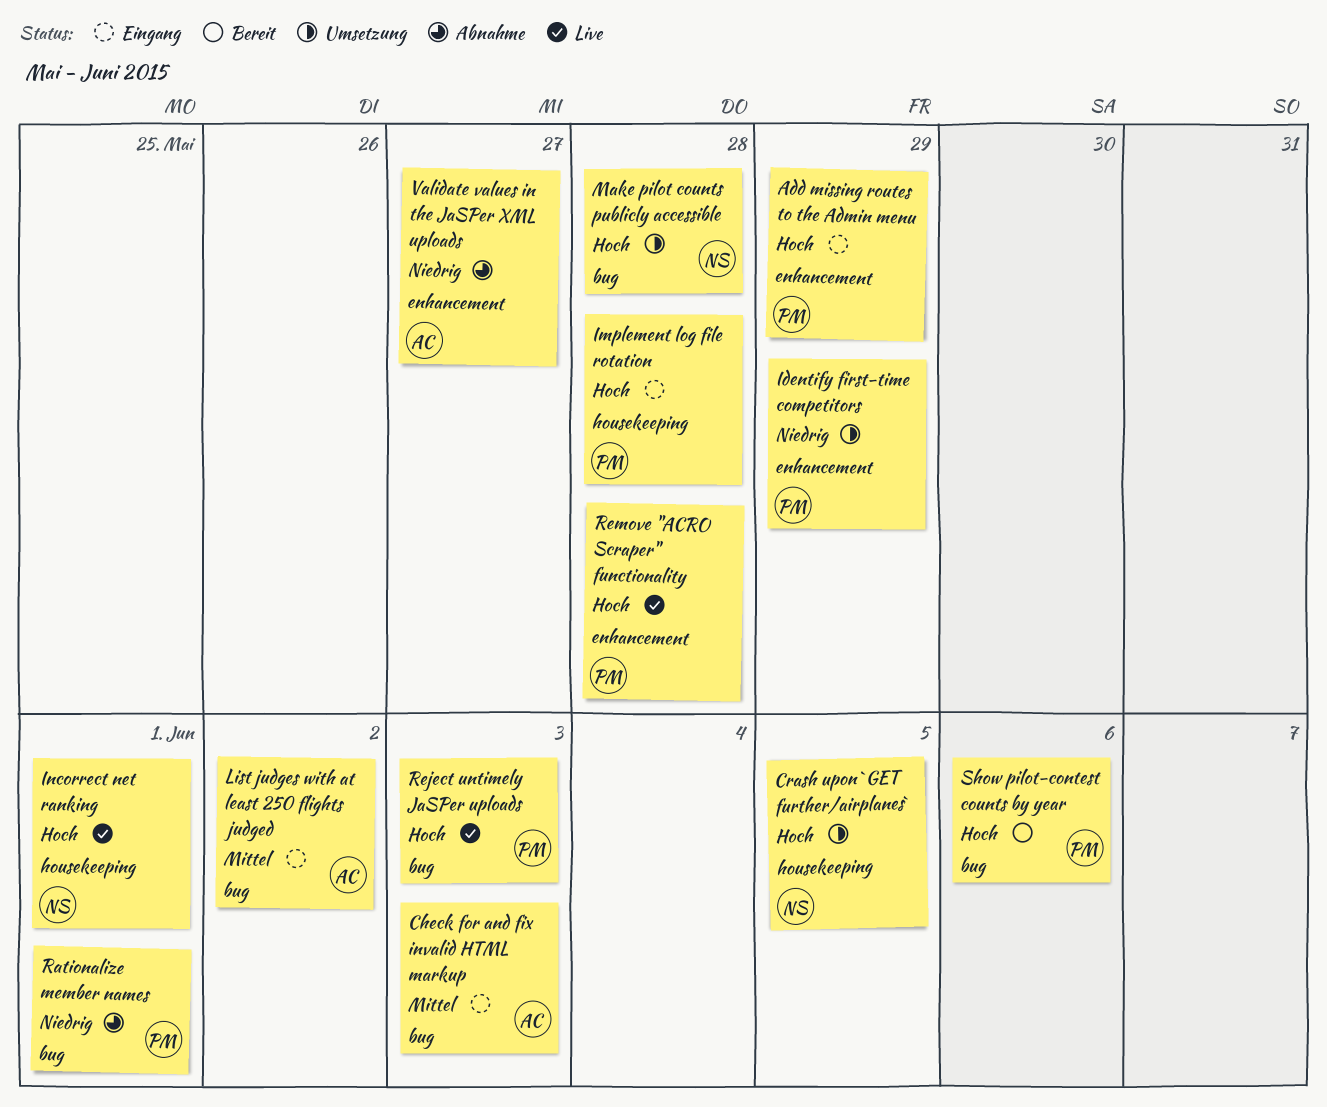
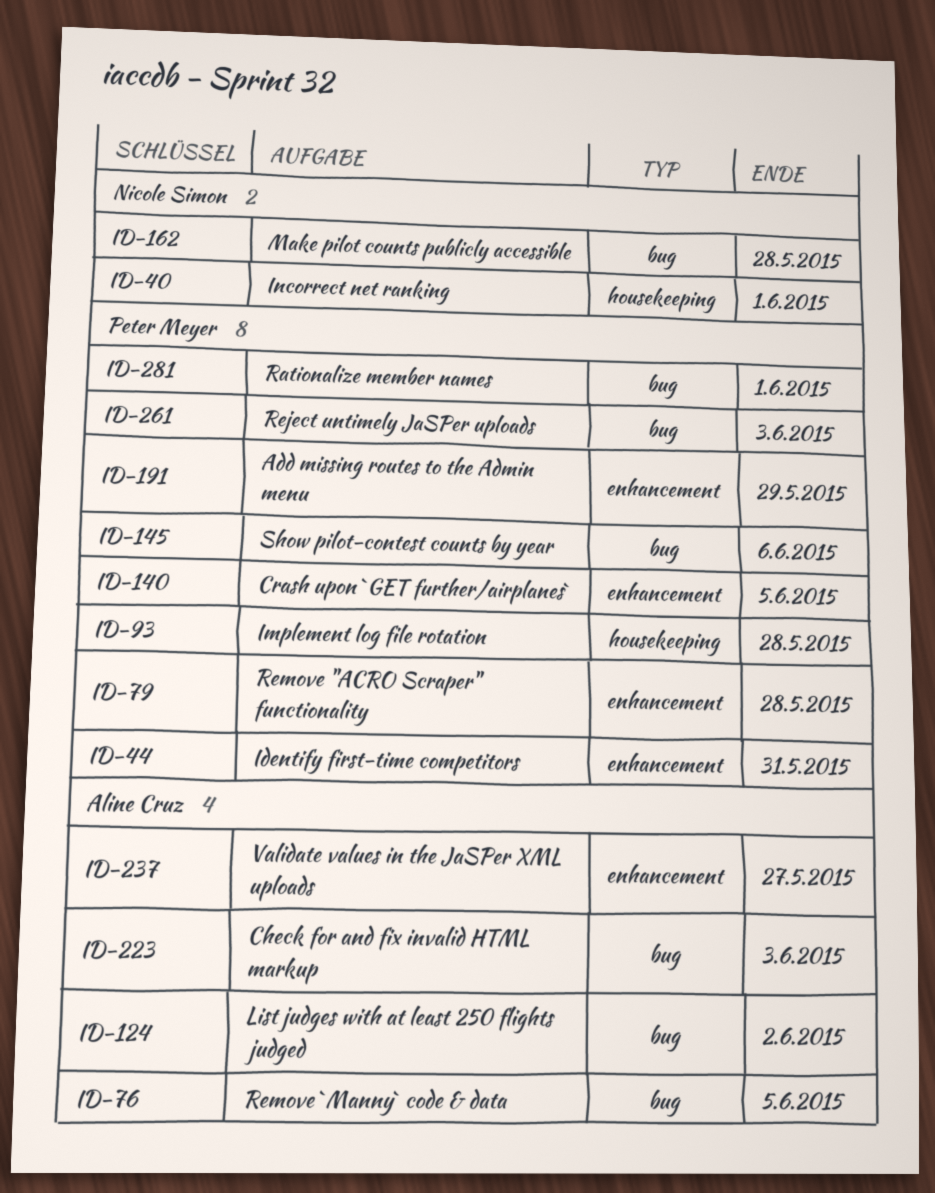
Crash upon `GET further/airplanes`, owner: Nicole Simon -> Peter Meyer
Crash upon `GET further/airplanes`, label: housekeeping -> enhancement
Identify first-time competitors, due: May 29 -> May 31
Remove `Manny` code & data: none -> present

